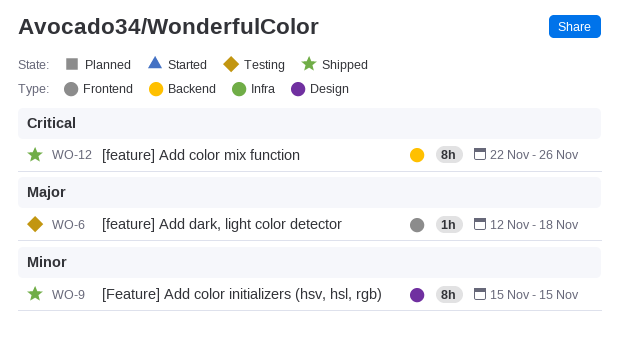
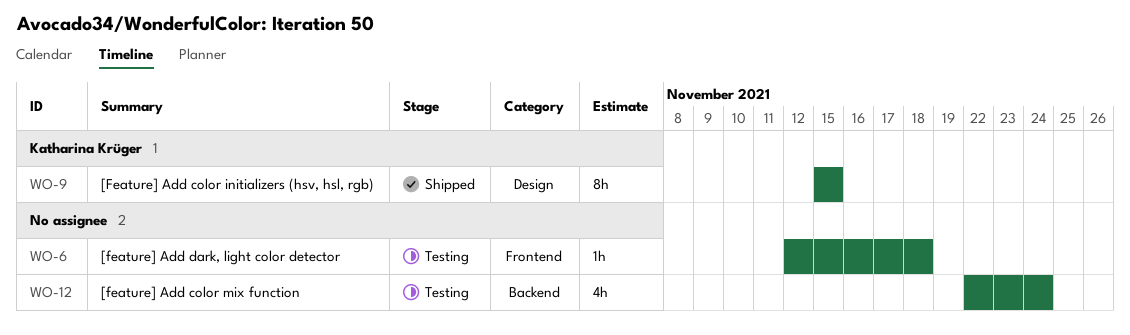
WO-12, status: Shipped -> Testing
WO-12, estimate: 8h -> 4h
WO-12, due: Nov 26 -> Nov 24

